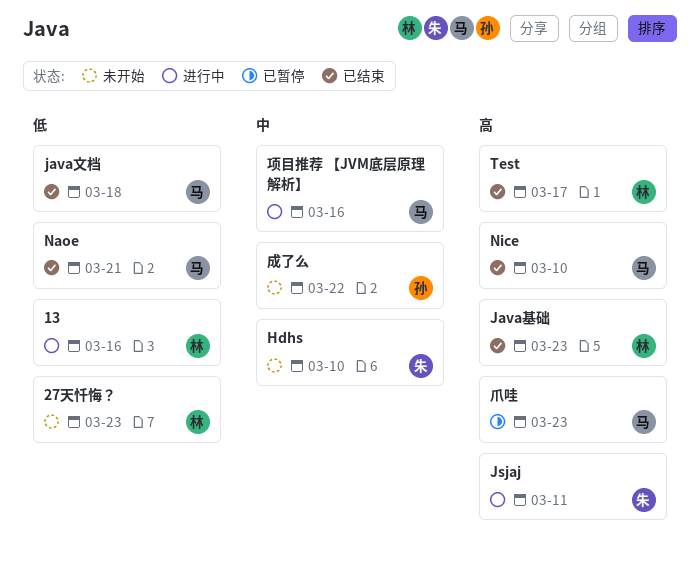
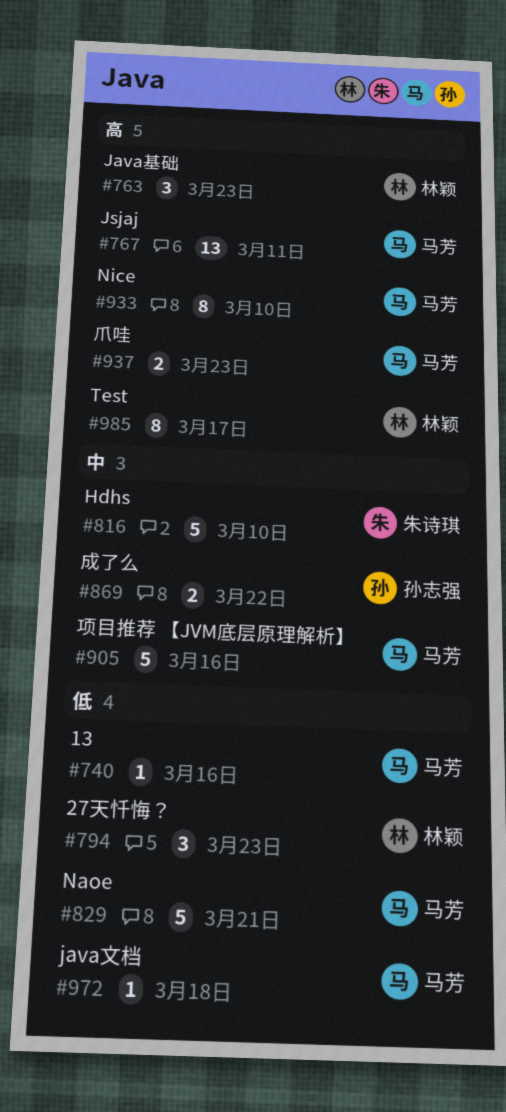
13, owner: 林颖 -> 马芳
Jsjaj, owner: 朱诗琪 -> 马芳

